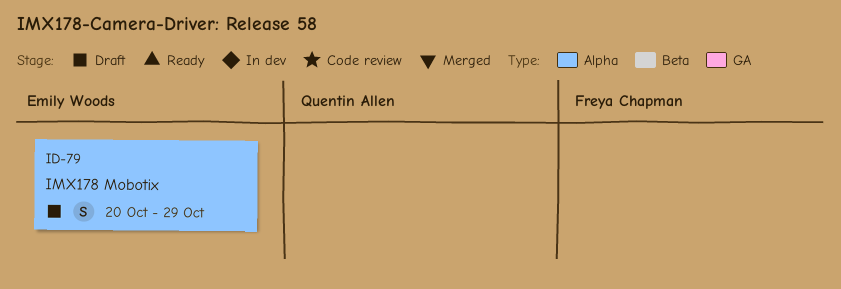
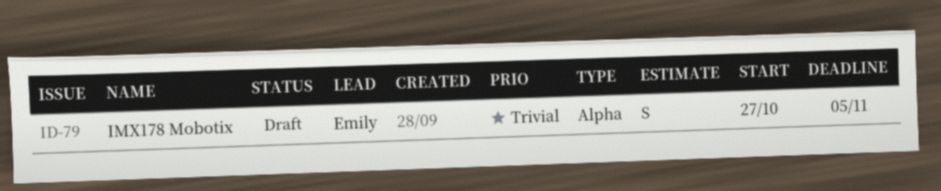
ID-79, start: Oct 20 -> Oct 27
ID-79, due: Oct 29 -> Nov 5

